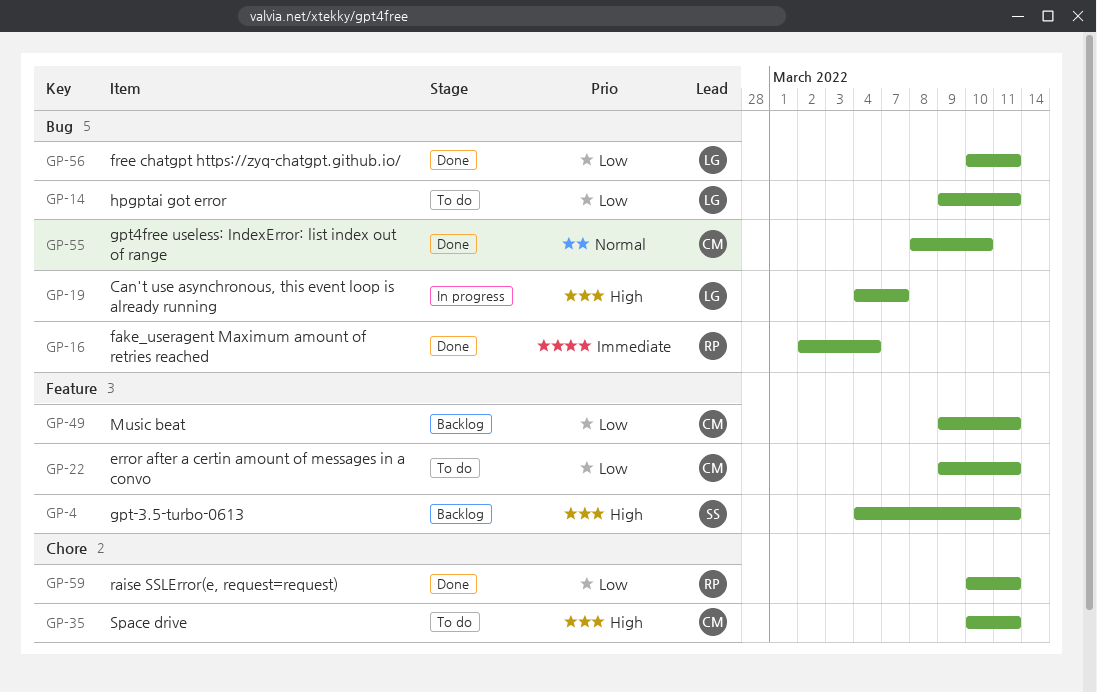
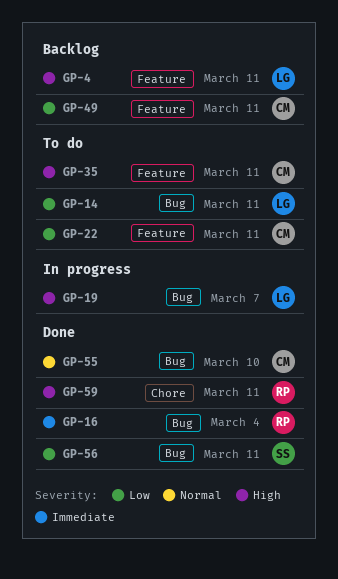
GP-4, owner: SS -> LG
GP-35, label: Chore -> Feature
GP-56, owner: LG -> SS
GP-59, priority: Low -> High

